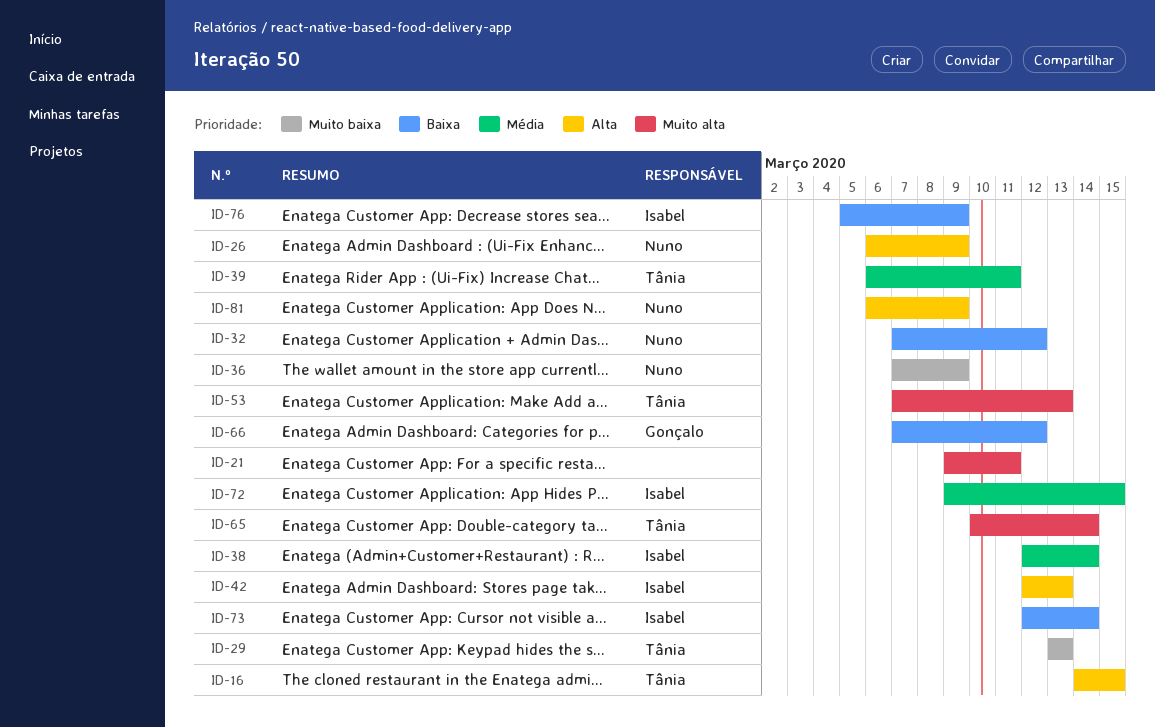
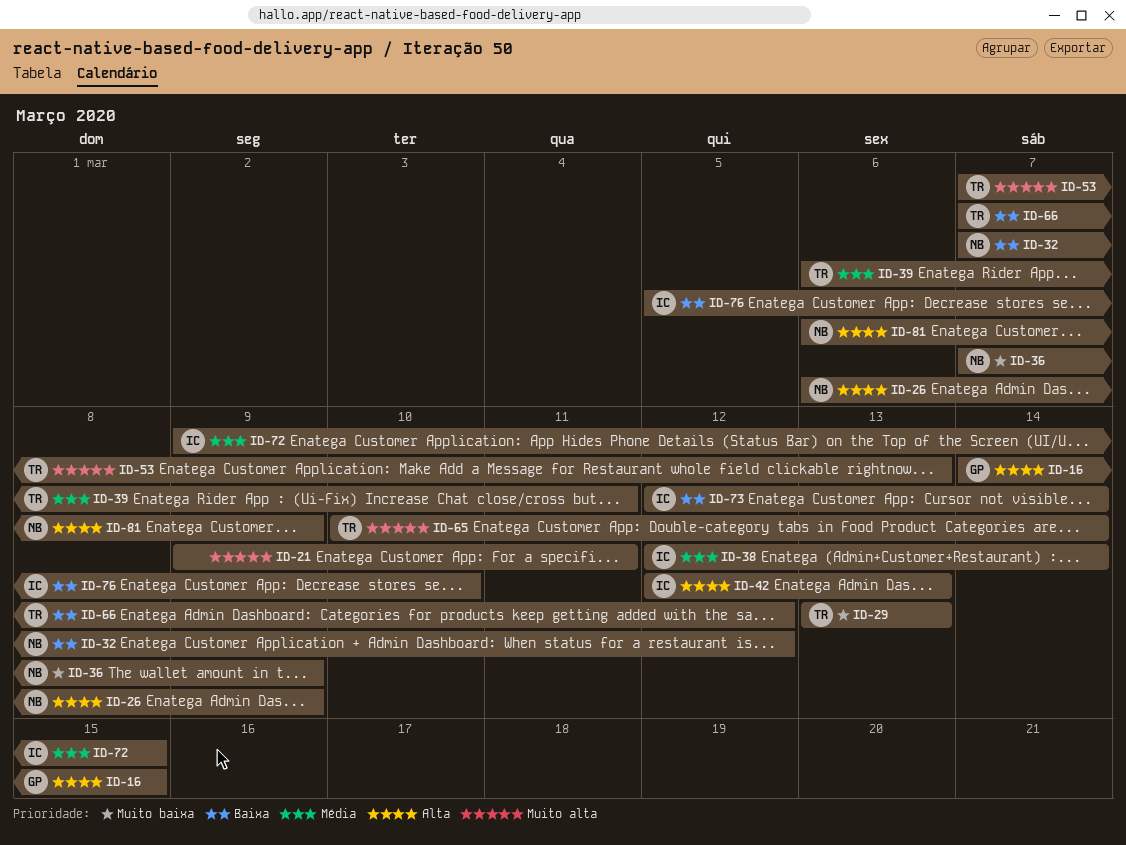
ID-16, owner: Tânia -> Gonçalo
ID-66, owner: Gonçalo -> Tânia
ID-76, due: Mar 9 -> Mar 10

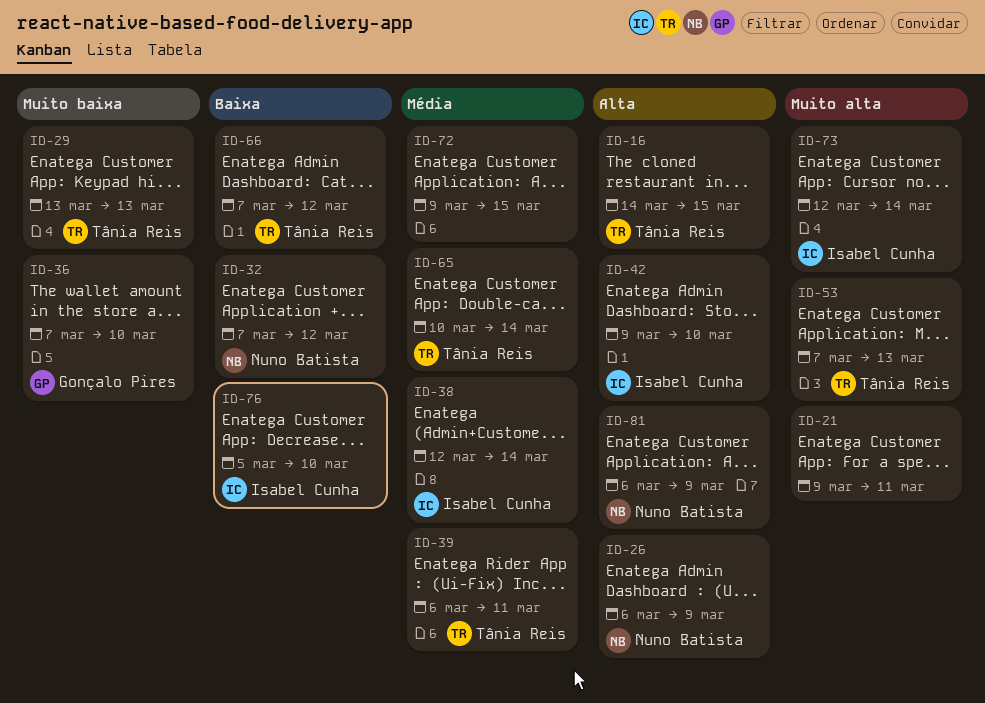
ID-16, owner: Gonçalo Pires -> Tânia Reis
ID-36, owner: Nuno Batista -> Gonçalo Pires
ID-36, due: Mar 9 -> Mar 10
ID-42, start: Mar 12 -> Mar 9
ID-42, due: Mar 13 -> Mar 10
ID-65, priority: Muito alta -> Média
ID-72, owner: Isabel Cunha -> none
ID-73, priority: Baixa -> Muito alta

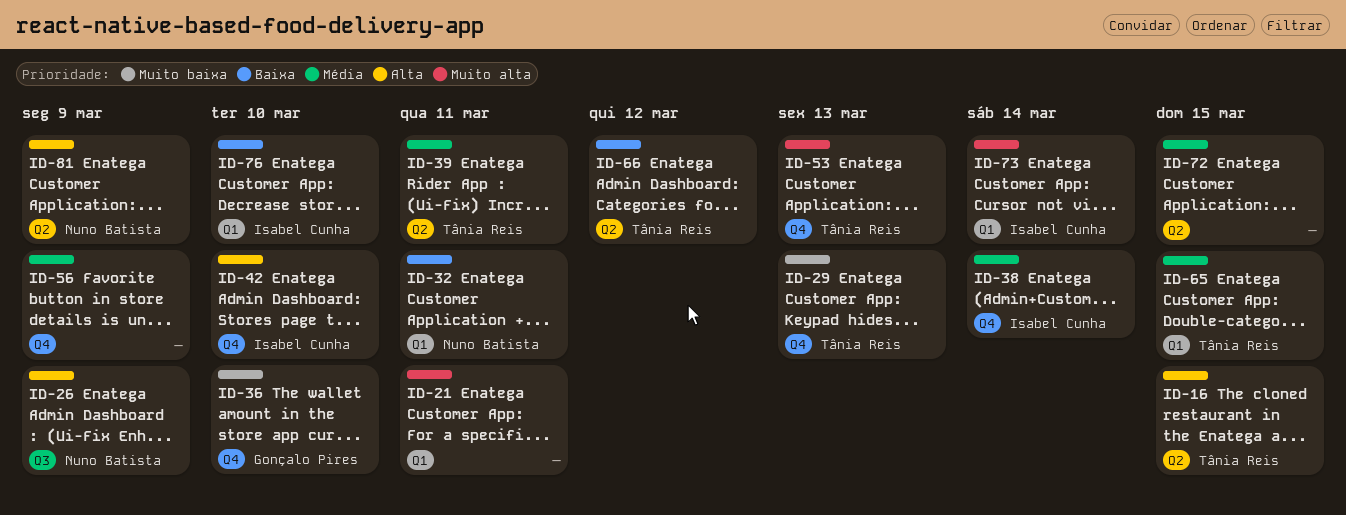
ID-32, due: Mar 12 -> Mar 11
ID-56: none -> present
ID-65, due: Mar 14 -> Mar 15

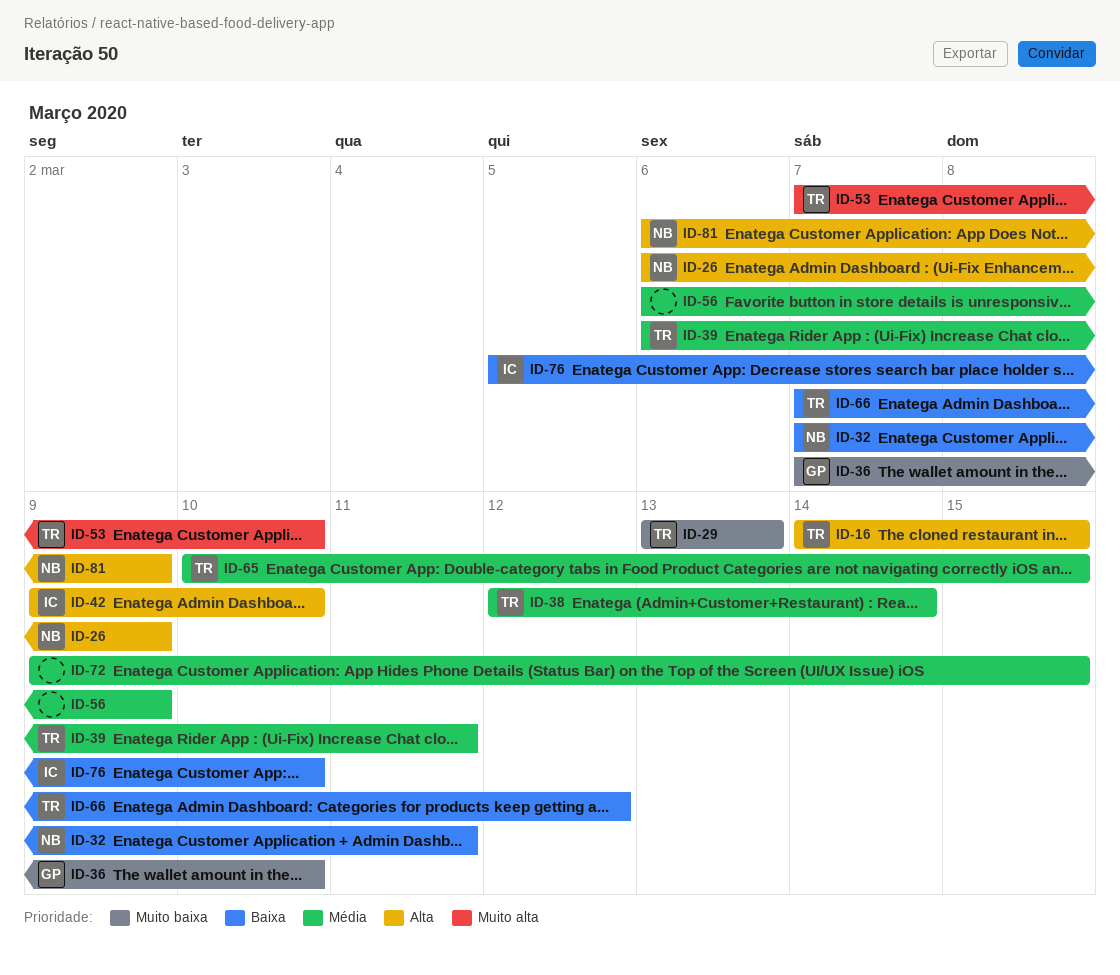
ID-21: present -> none
ID-38, owner: Isabel Cunha -> Tânia Reis
ID-53, due: Mar 13 -> Mar 10
ID-73: present -> none

